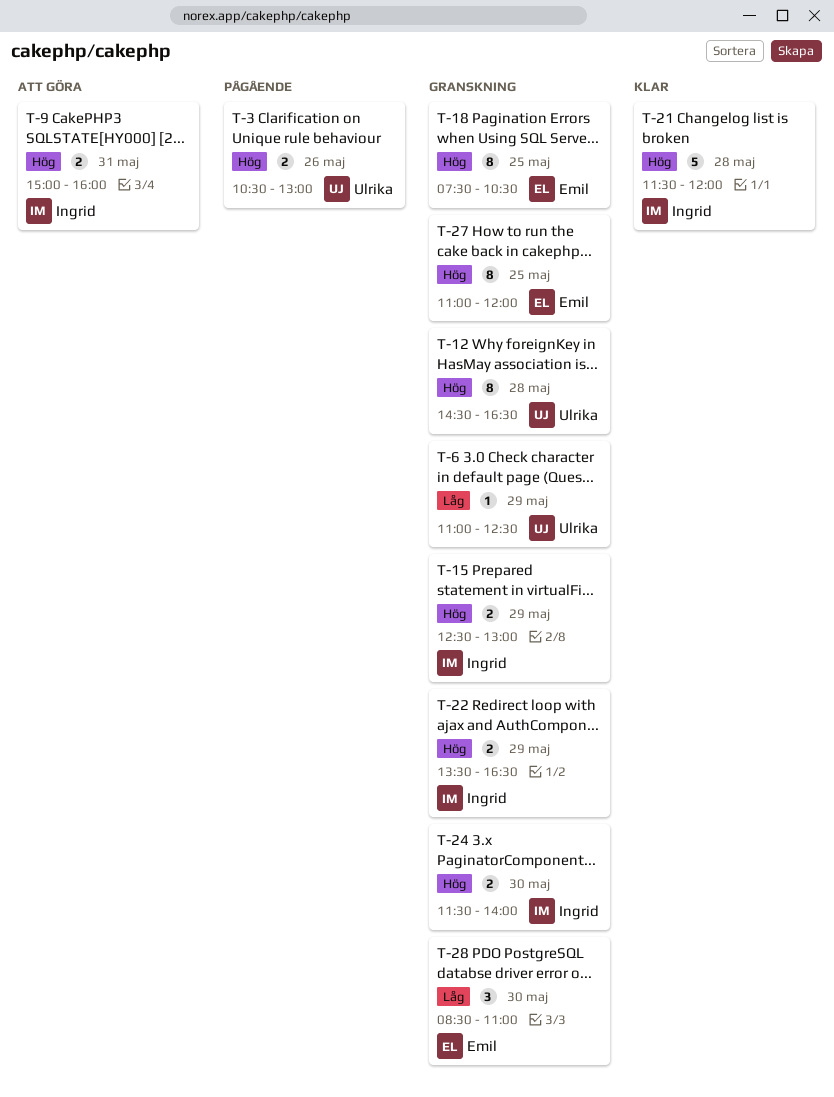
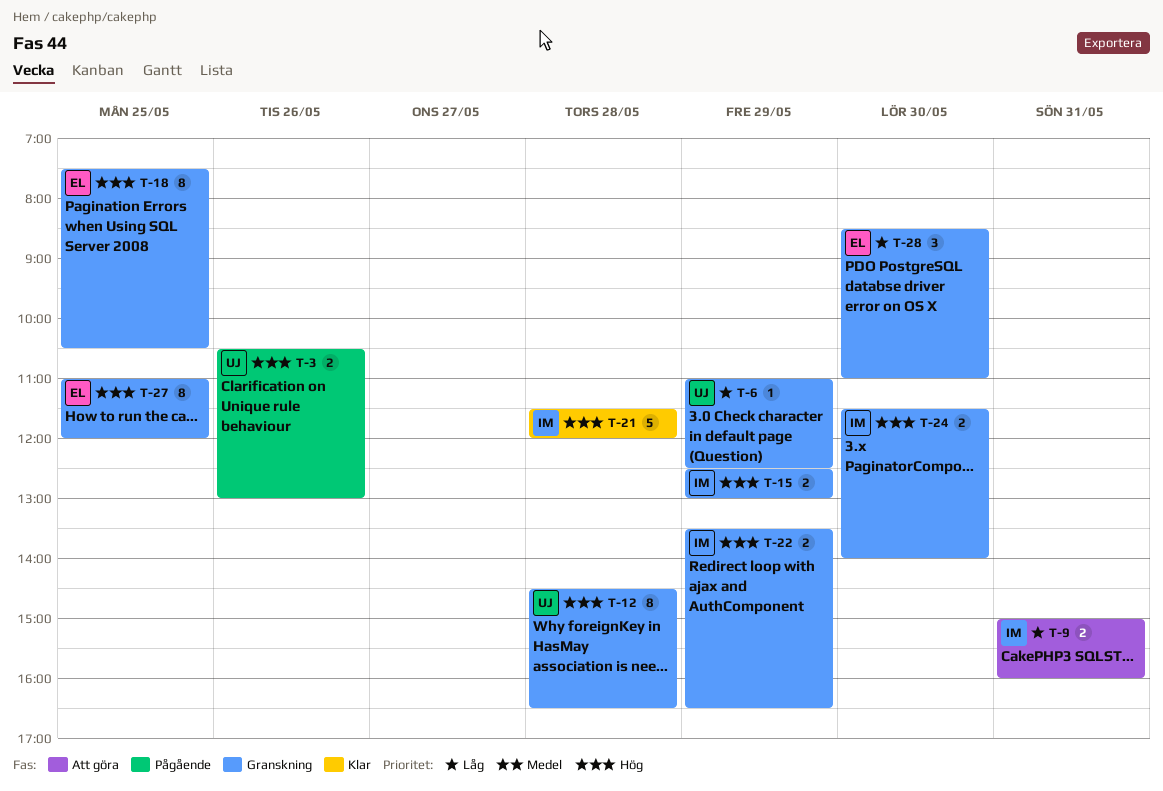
T-9, priority: Hög -> Låg

